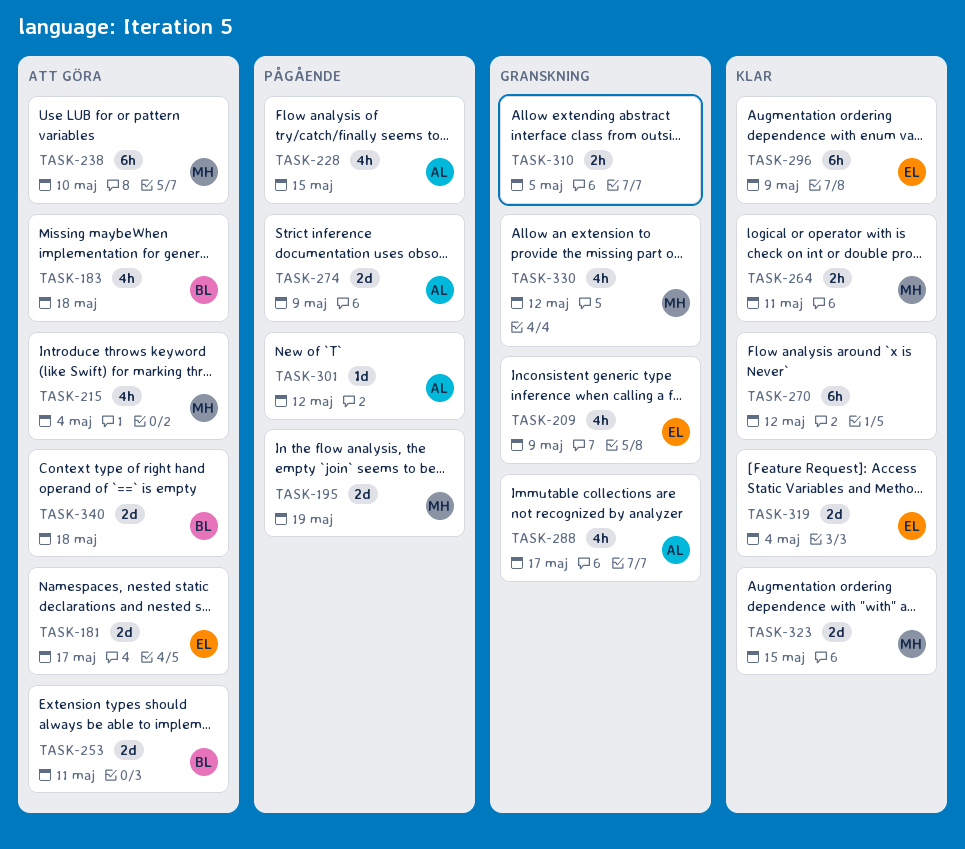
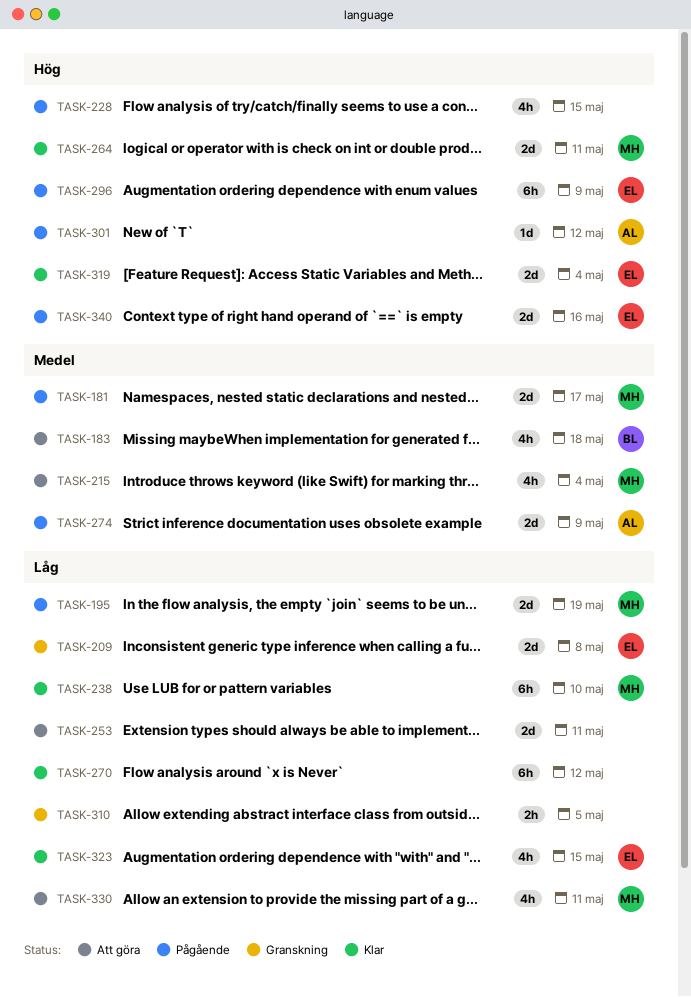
TASK-181, status: Att göra -> Pågående
TASK-181, owner: EL -> MH
TASK-209, estimate: 4h -> 2d
TASK-209, due: May 9 -> May 8
TASK-228, owner: AL -> none
TASK-238, status: Att göra -> Klar
TASK-253, owner: BL -> none
TASK-264, estimate: 2h -> 2d
TASK-288: present -> none
TASK-296, status: Klar -> Pågående
TASK-323, owner: MH -> EL
TASK-323, estimate: 2d -> 4h
TASK-330, status: Granskning -> Att göra
TASK-330, due: May 12 -> May 11
TASK-340, status: Att göra -> Pågående
TASK-340, owner: BL -> EL
TASK-340, due: May 18 -> May 16

